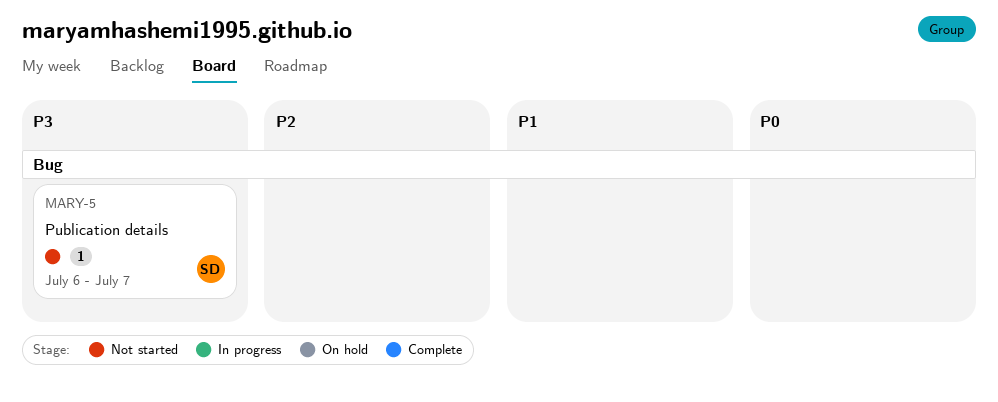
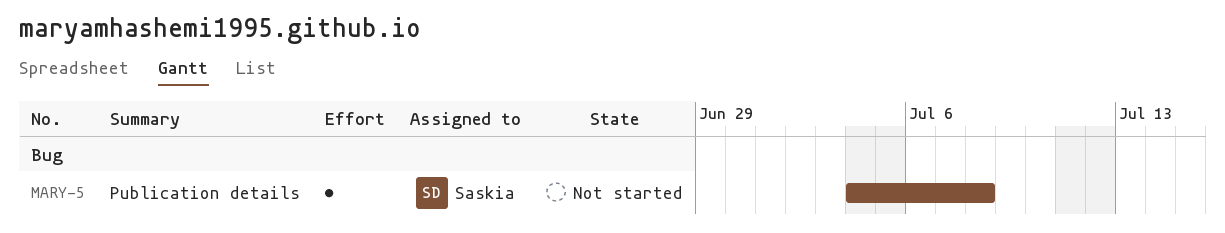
MARY-5, start: Jul 6 -> Jul 4
MARY-5, due: Jul 7 -> Jul 8

